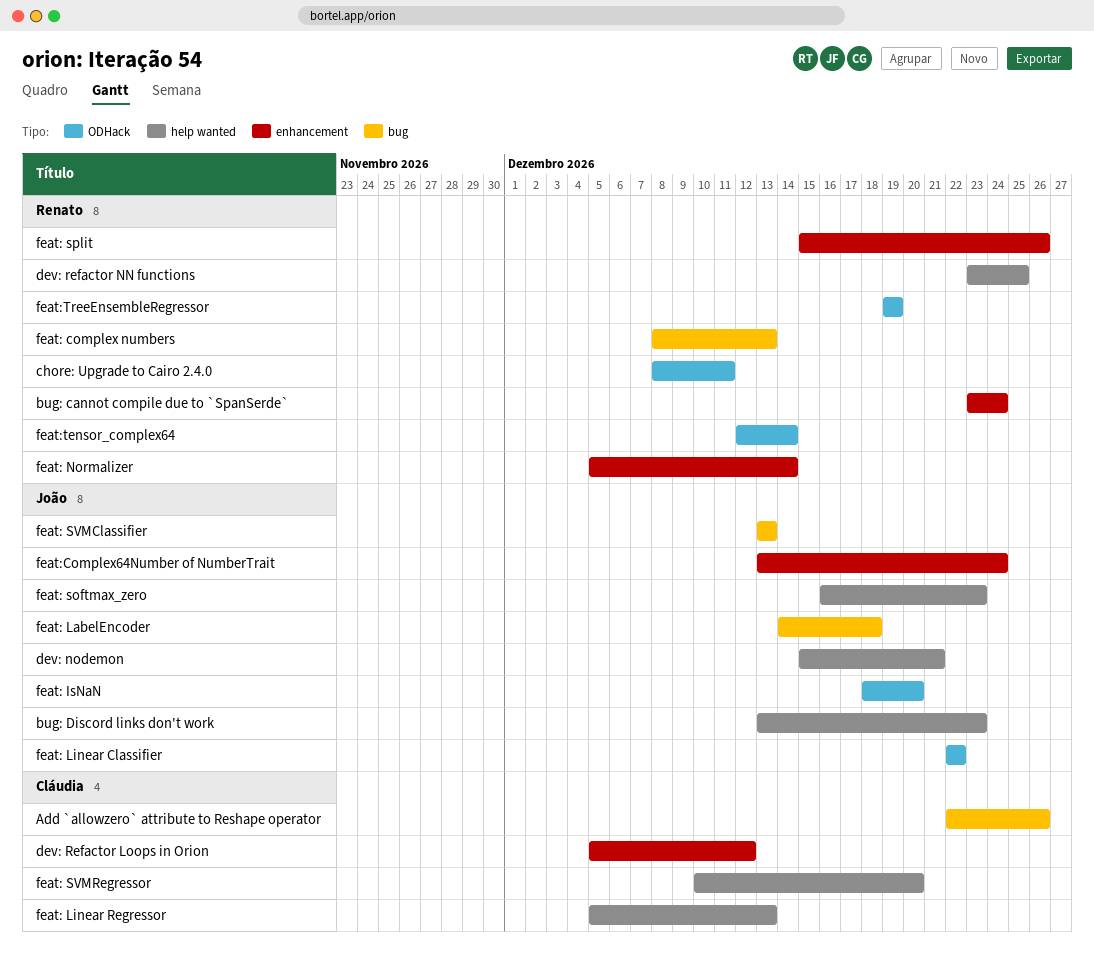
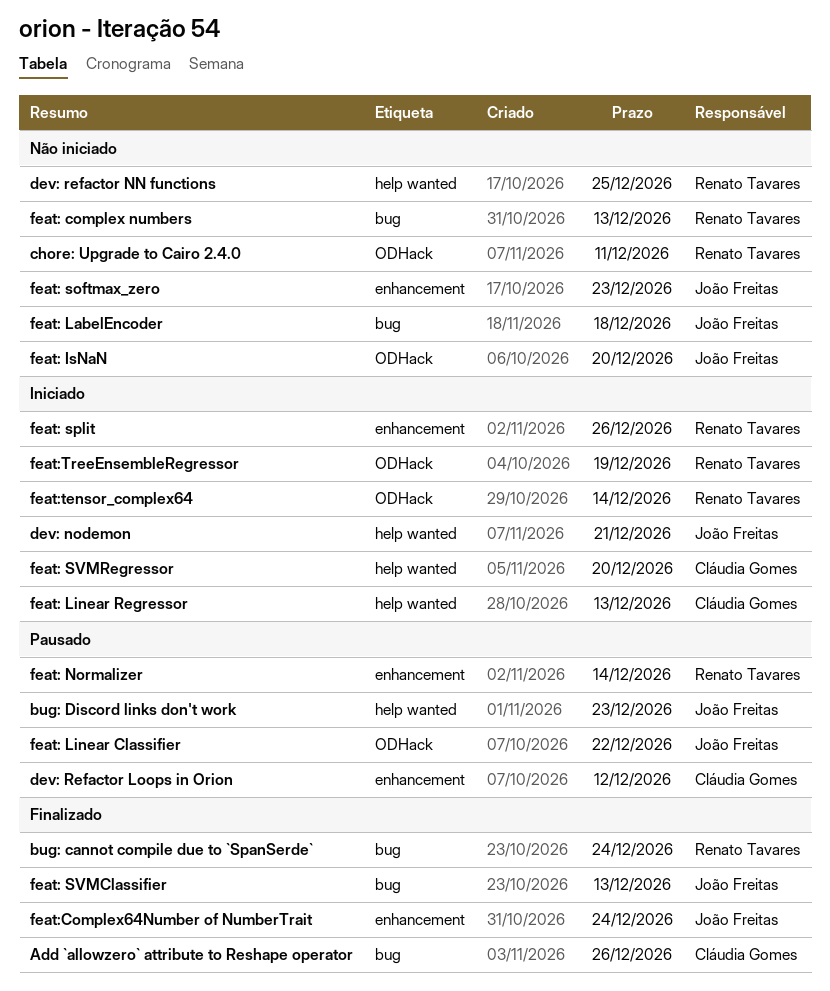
bug: cannot compile due to `SpanSerde`, label: enhancement -> bug
feat: softmax_zero, label: help wanted -> enhancement

